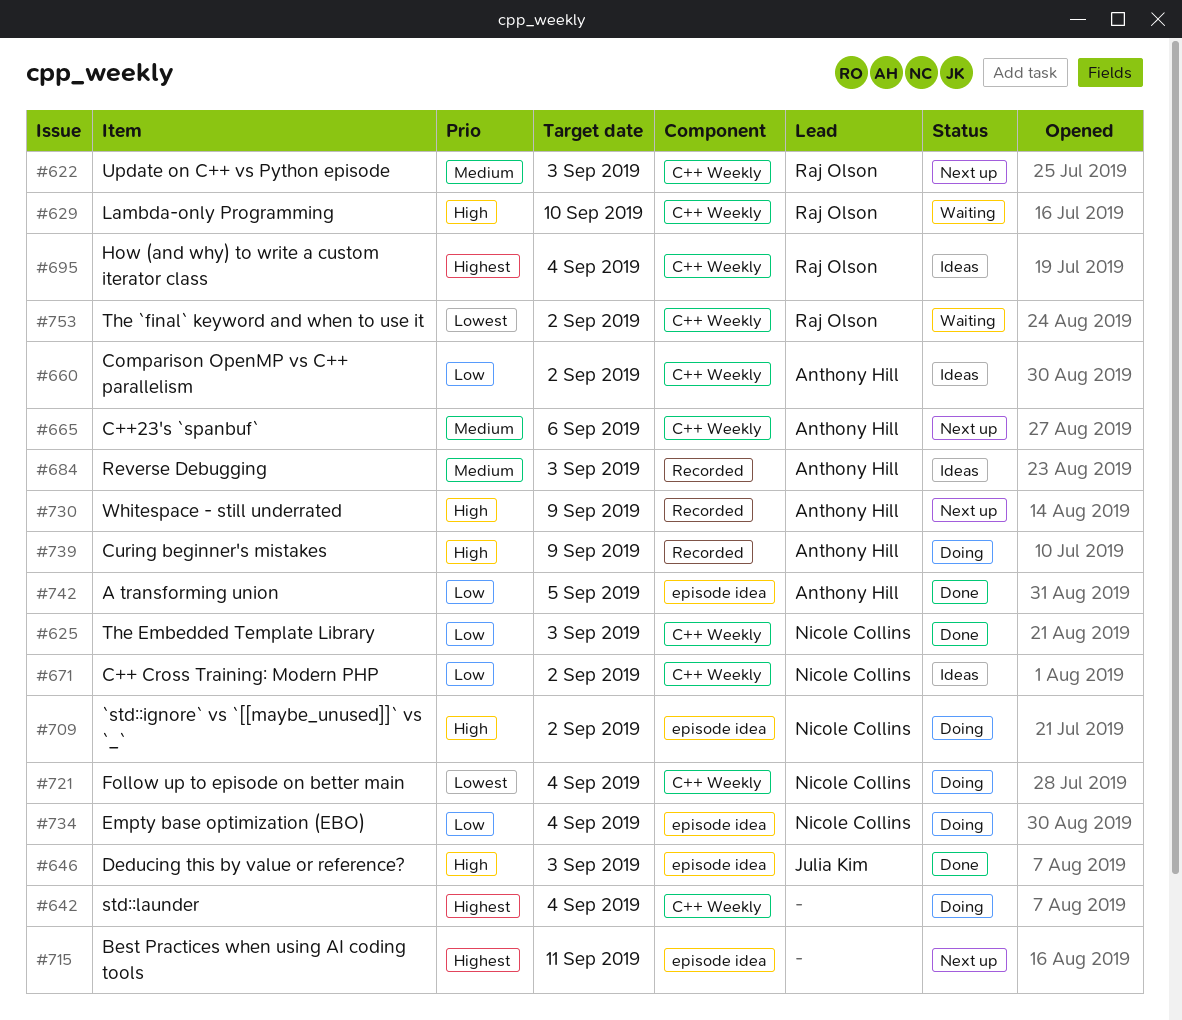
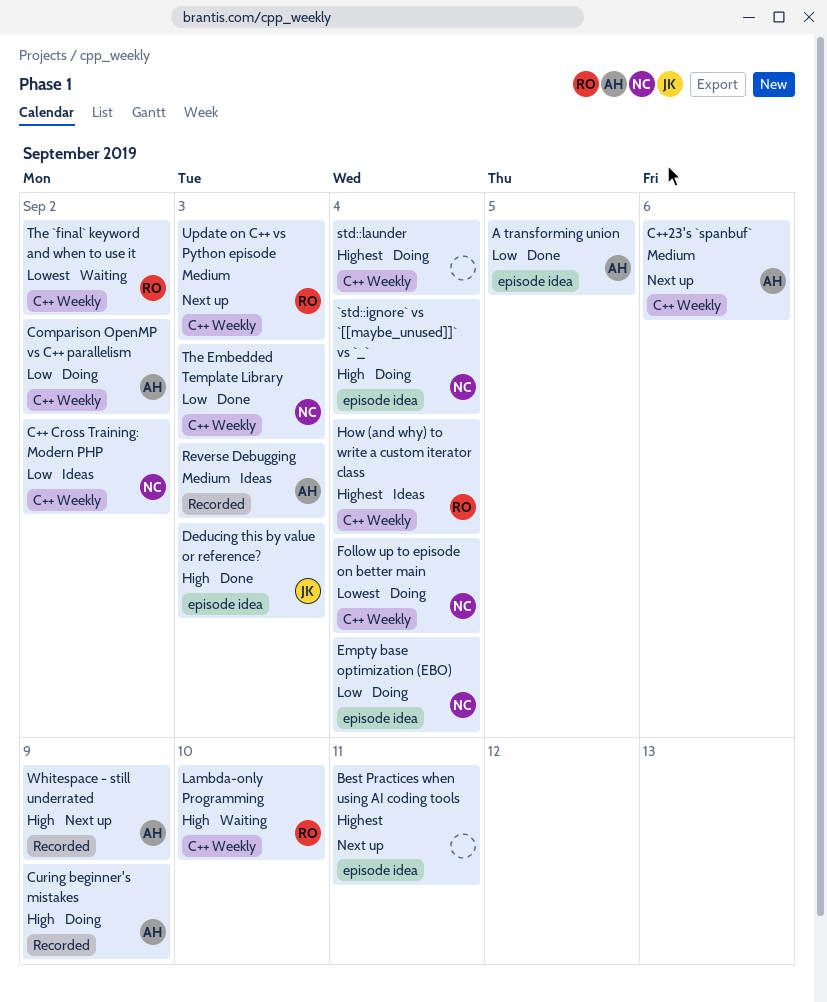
`std::ignore` vs `[[maybe_unused]]` vs `_`, due: Sep 2 -> Sep 4
Comparison OpenMP vs C++ parallelism, status: Ideas -> Doing

